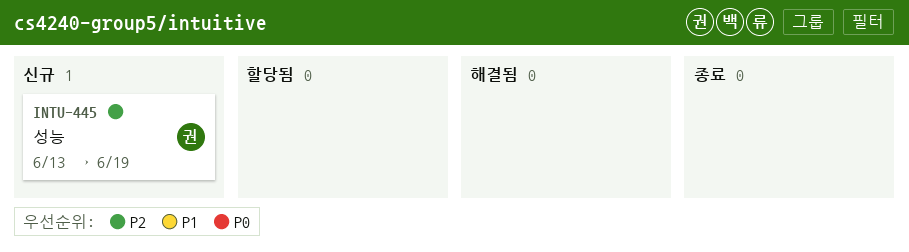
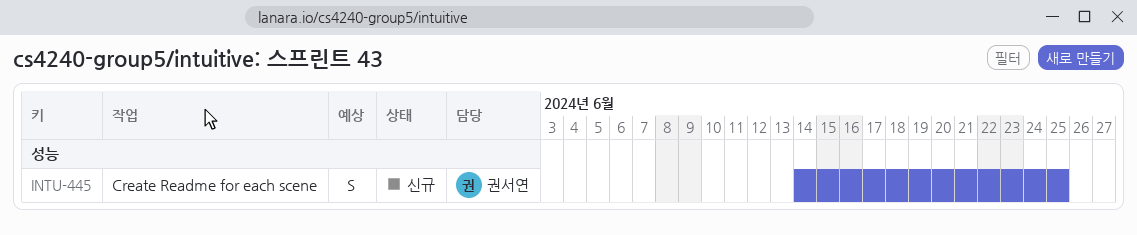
INTU-445, start: Jun 13 -> Jun 14
INTU-445, due: Jun 19 -> Jun 25

